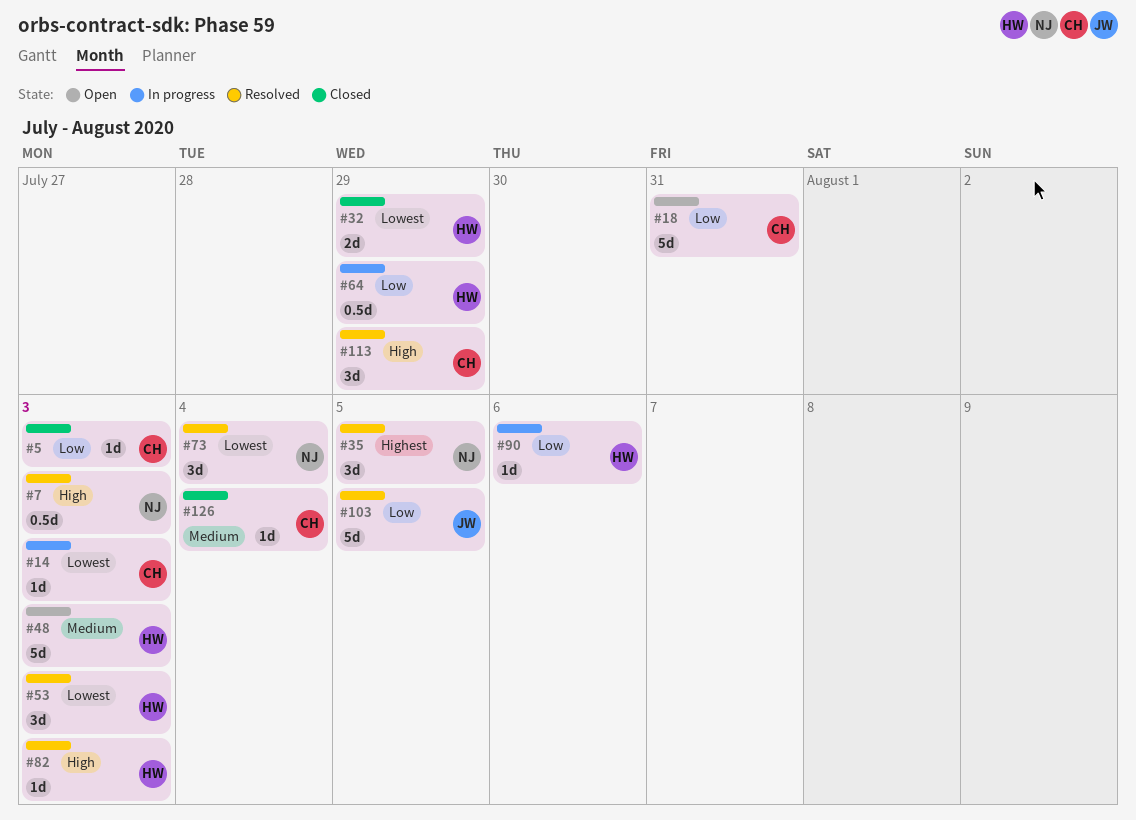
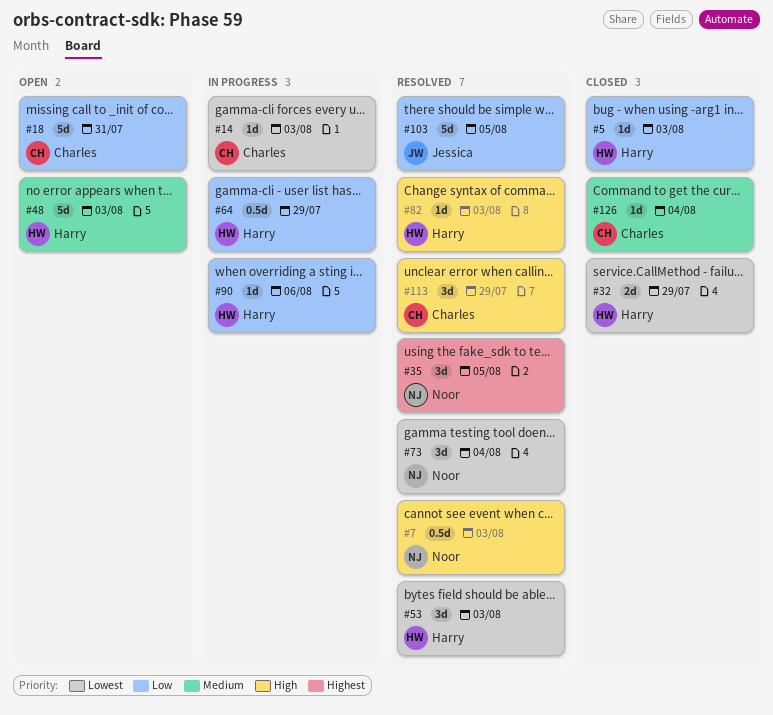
#5, owner: Charles -> Harry

